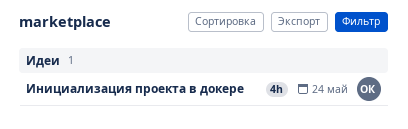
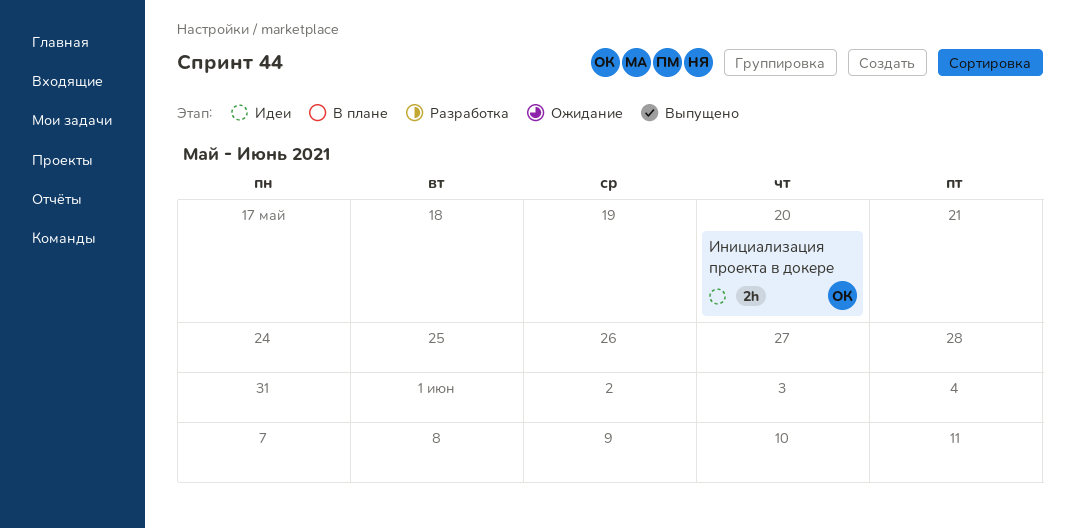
Инициализация проекта в докере, estimate: 4h -> 2h
Инициализация проекта в докере, due: May 24 -> May 20

